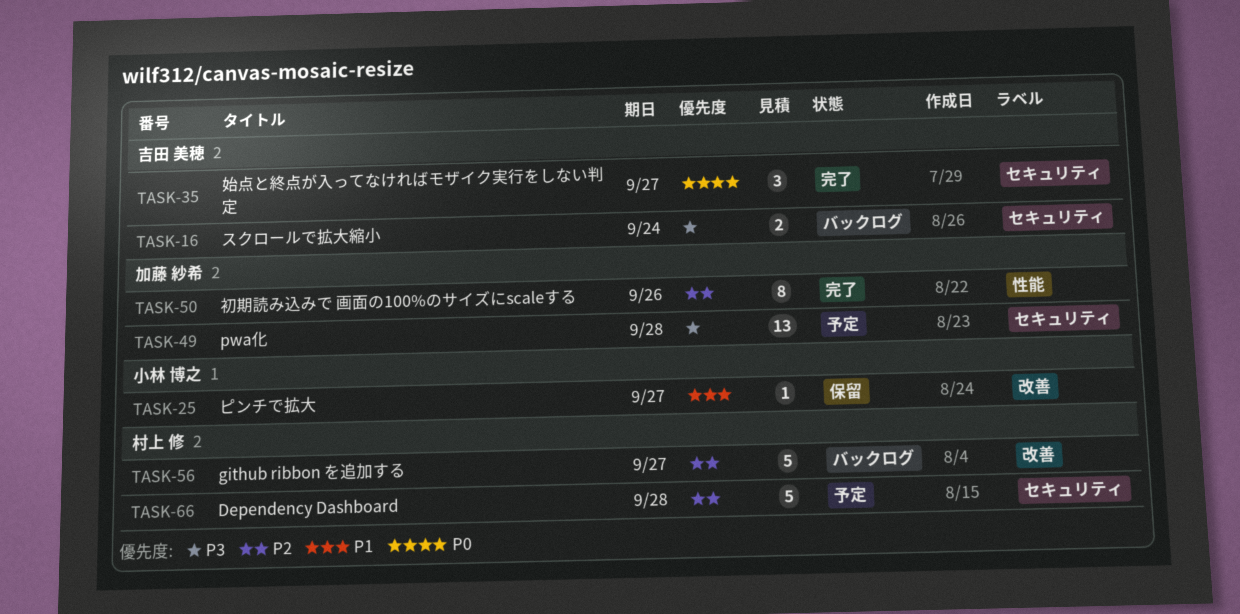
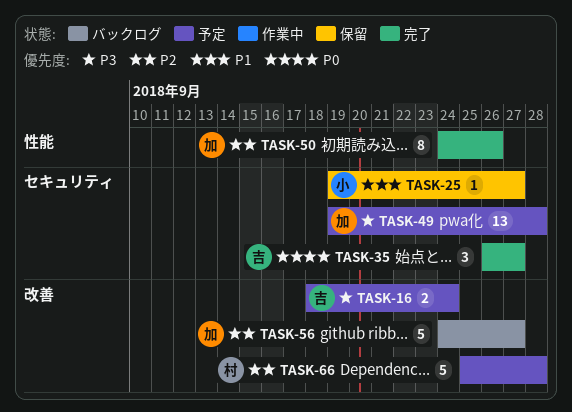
TASK-16, status: バックログ -> 予定
TASK-16, label: セキュリティ -> 改善
TASK-25, label: 改善 -> セキュリティ
TASK-56, owner: 村上 修 -> 加藤 紗希
TASK-66, label: セキュリティ -> 改善

